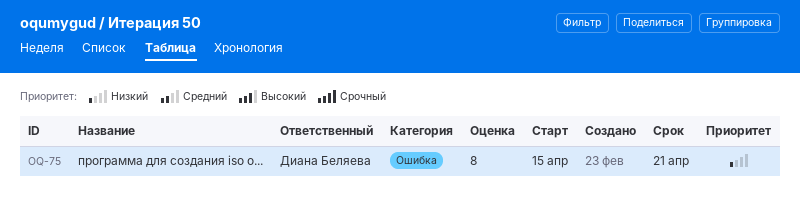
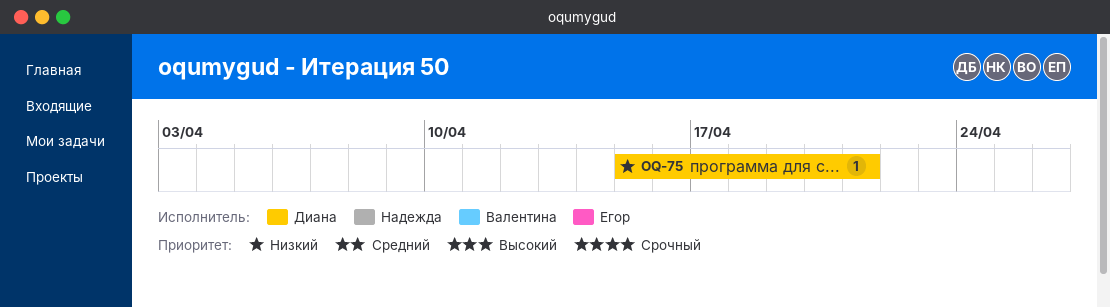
OQ-75, estimate: 8 -> 1

